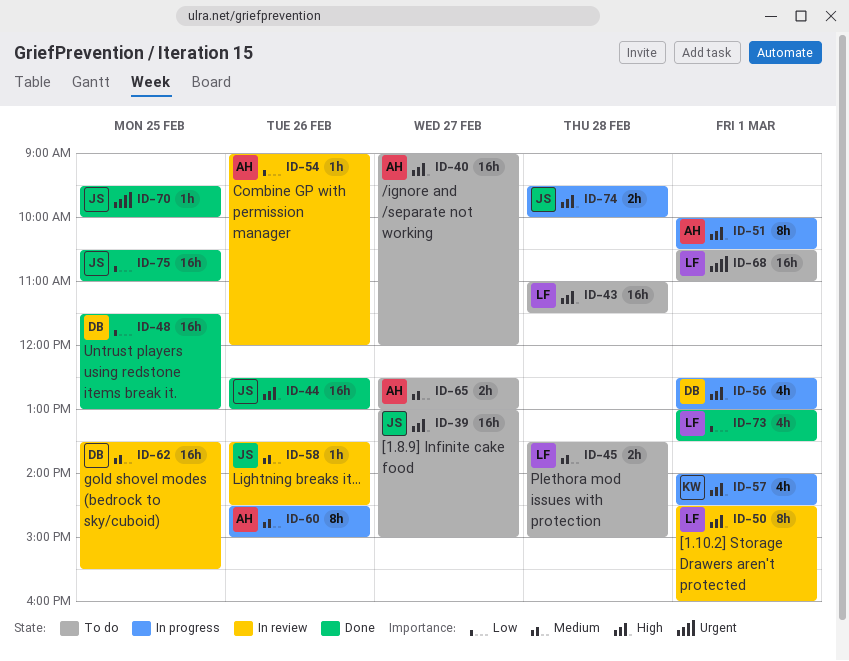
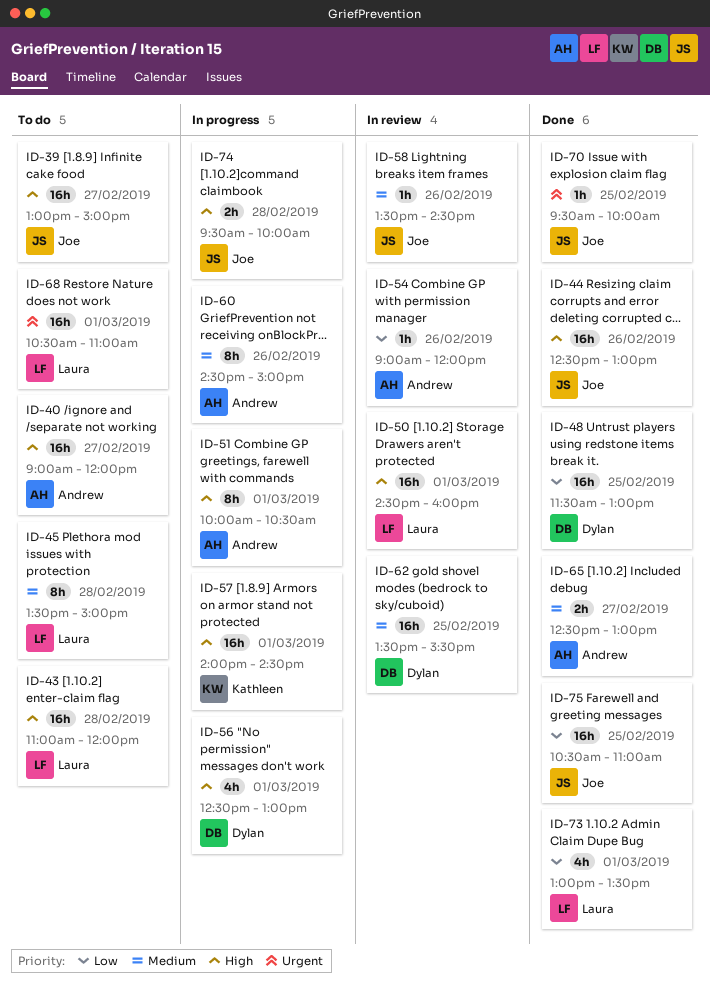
ID-43, ends: 11:30 -> 12:00
ID-45, estimate: 2h -> 8h
ID-50, estimate: 8h -> 16h
ID-57, estimate: 4h -> 16h
ID-65, status: To do -> Done

